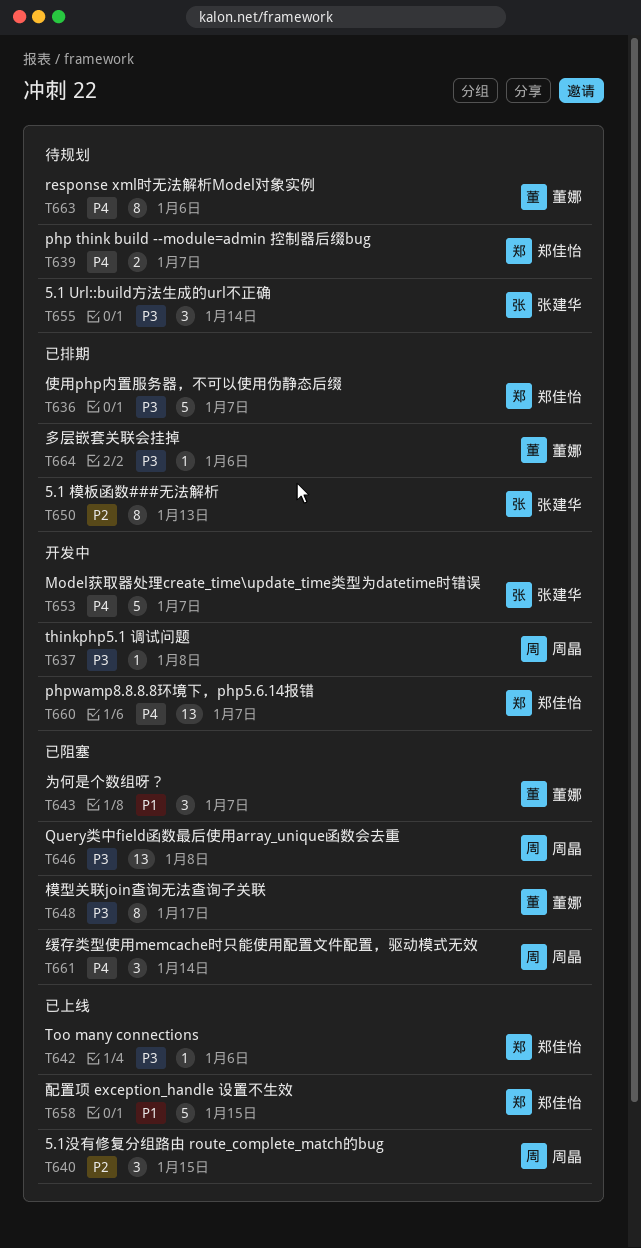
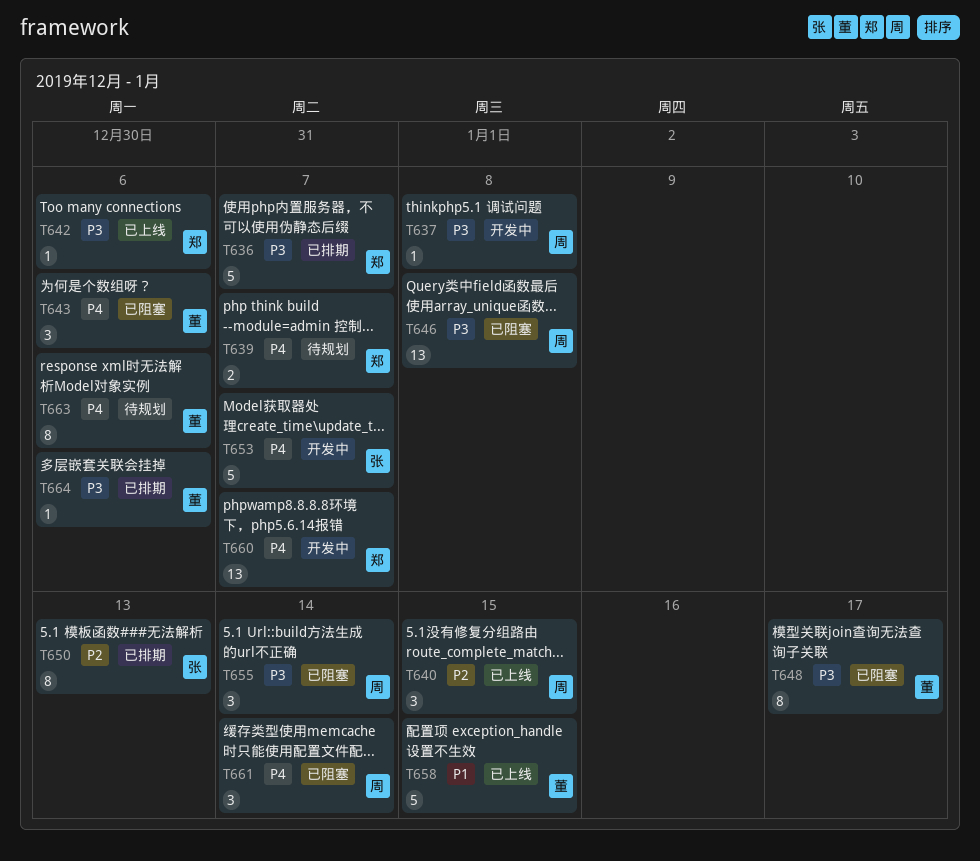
T643, priority: P1 -> P4
T643, due: Jan 7 -> Jan 6
T655, status: 待规划 -> 已阻塞
T655, owner: 张建华 -> 周晶
T658, owner: 郑佳怡 -> 董娜

